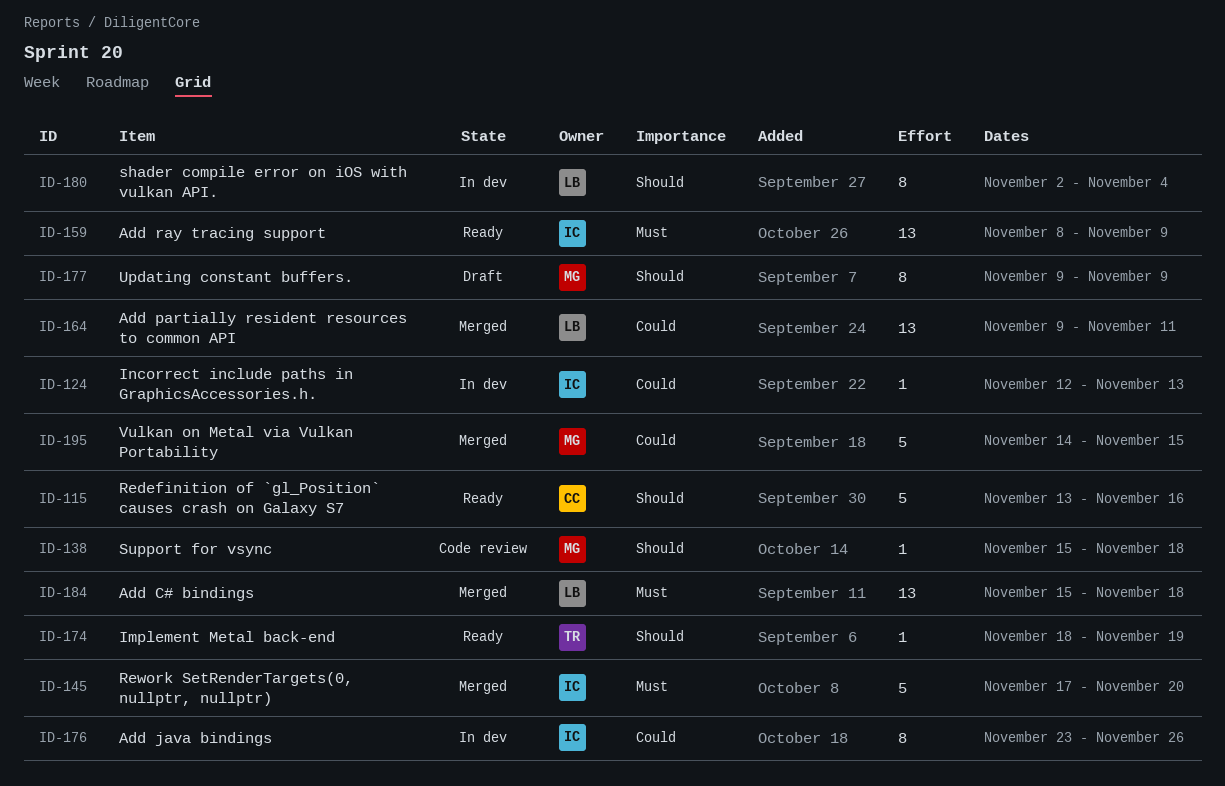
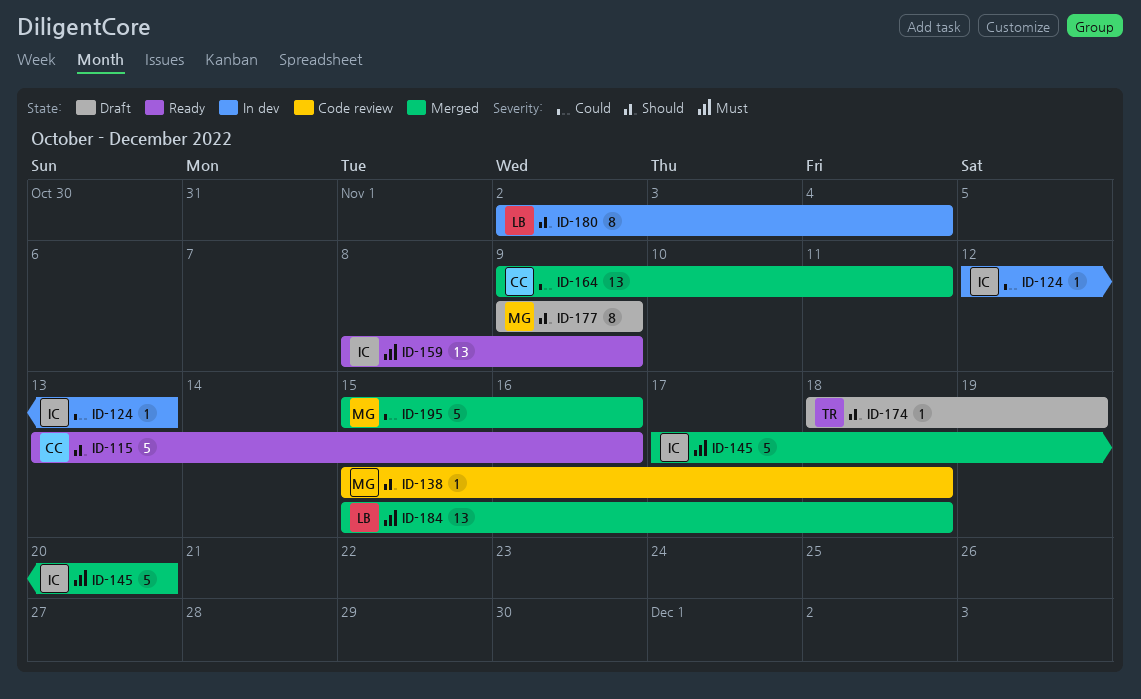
ID-164, owner: LB -> CC
ID-174, status: Ready -> Draft
ID-176: present -> none
ID-195, start: Nov 14 -> Nov 15
ID-195, due: Nov 15 -> Nov 16

